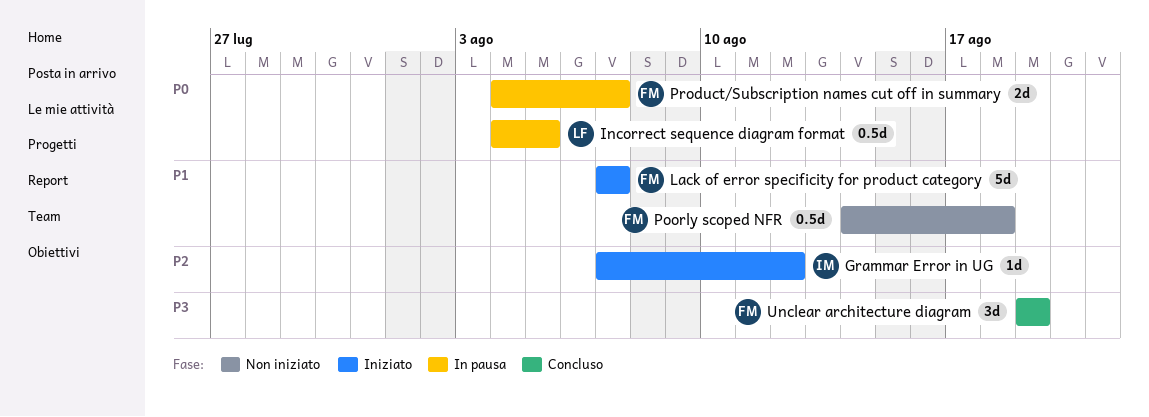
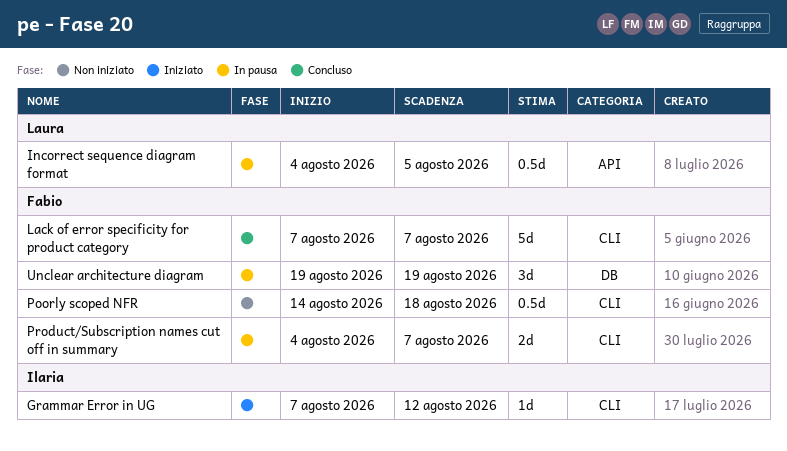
Lack of error specificity for product category, status: Iniziato -> Concluso
Unclear architecture diagram, status: Concluso -> In pausa

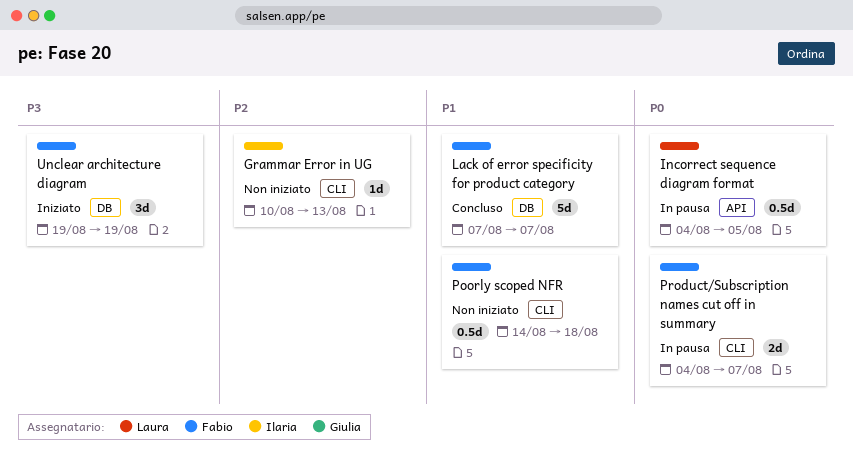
Grammar Error in UG, status: Iniziato -> Non iniziato
Grammar Error in UG, start: Aug 7 -> Aug 10
Grammar Error in UG, due: Aug 12 -> Aug 13
Lack of error specificity for product category, label: CLI -> DB
Unclear architecture diagram, status: In pausa -> Iniziato

